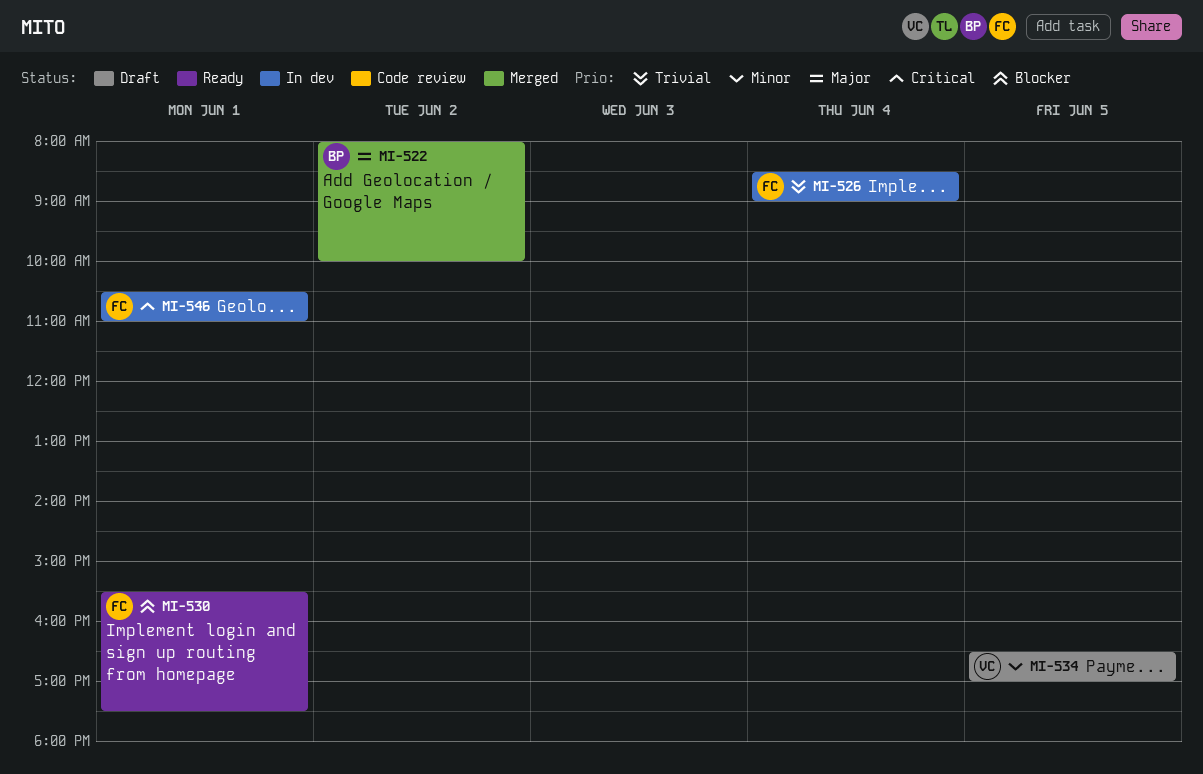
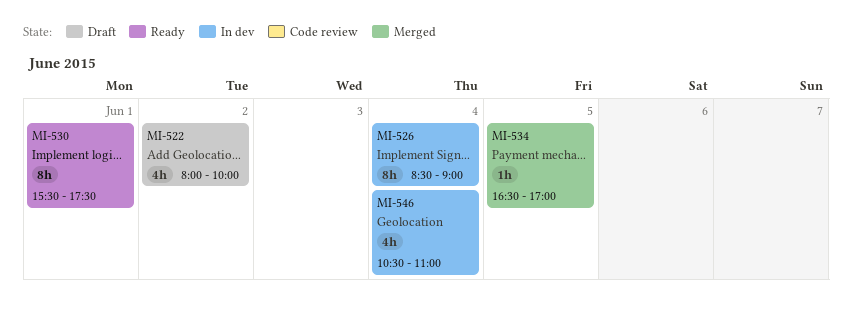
MI-522, status: Merged -> Draft
MI-534, status: Draft -> Merged
MI-546, day: Jun 1 -> Jun 4

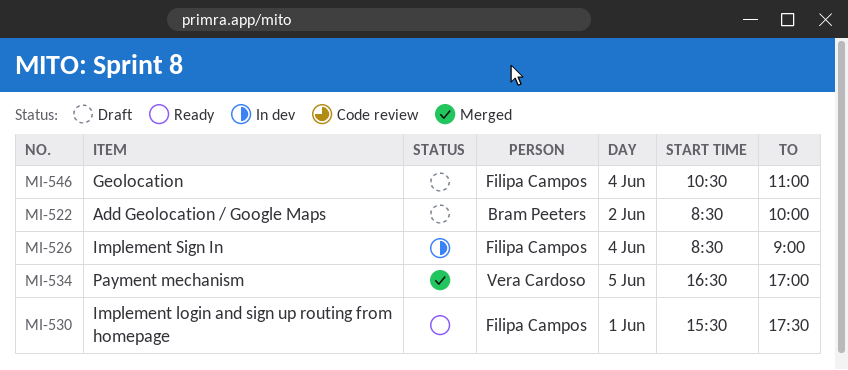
MI-522, begins: 08:00 -> 08:30
MI-546, status: In dev -> Draft

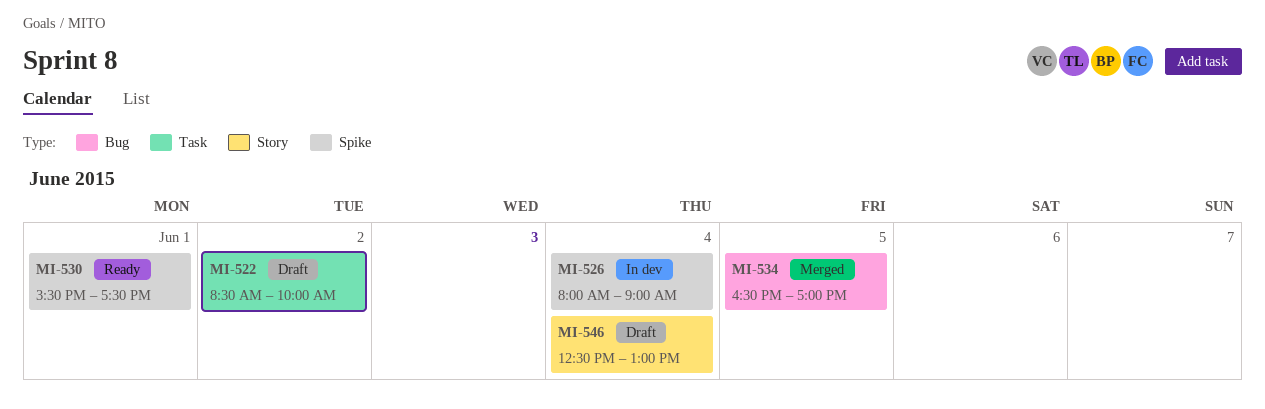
MI-526, begins: 08:30 -> 08:00
MI-546, begins: 10:30 -> 12:30
MI-546, ends: 11:00 -> 13:00

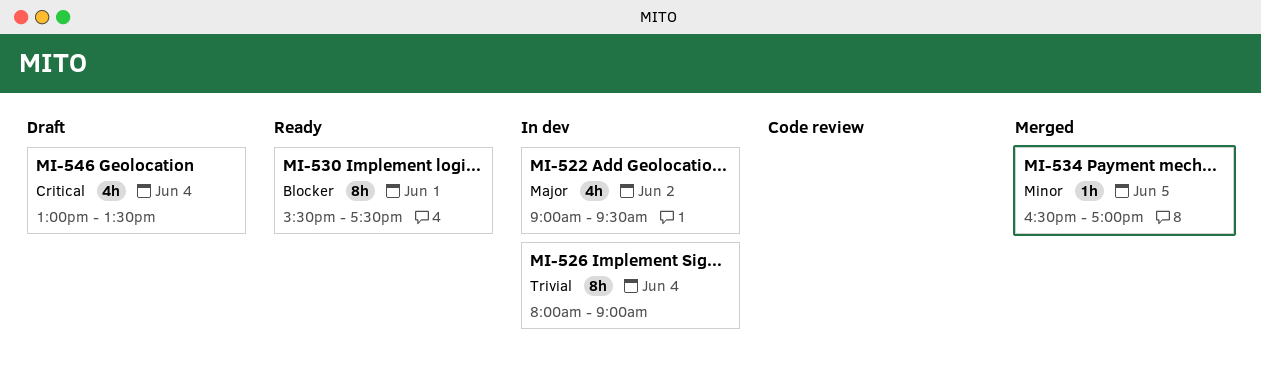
MI-522, status: Draft -> In dev
MI-522, begins: 08:30 -> 09:00
MI-522, ends: 10:00 -> 09:30
MI-546, begins: 12:30 -> 13:00
MI-546, ends: 13:00 -> 13:30

